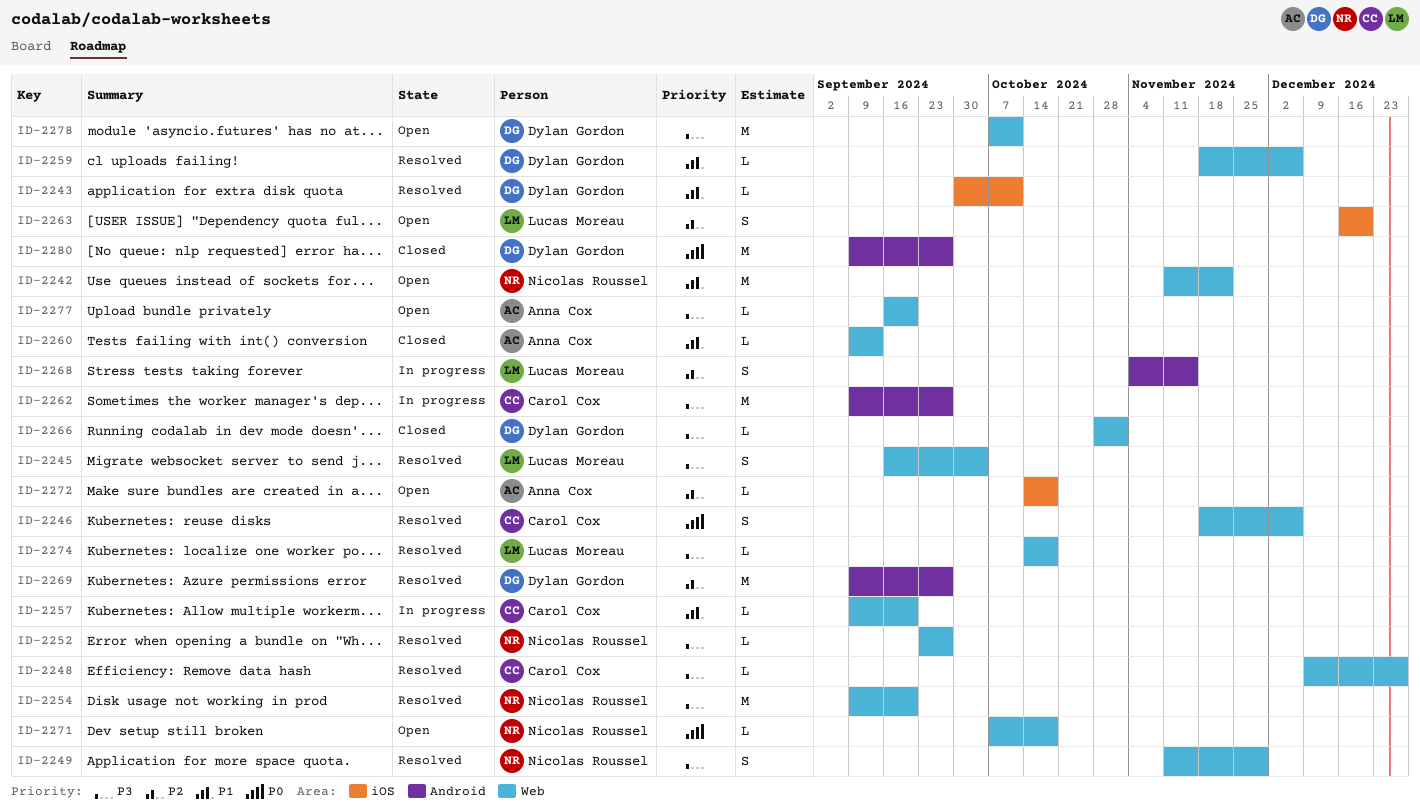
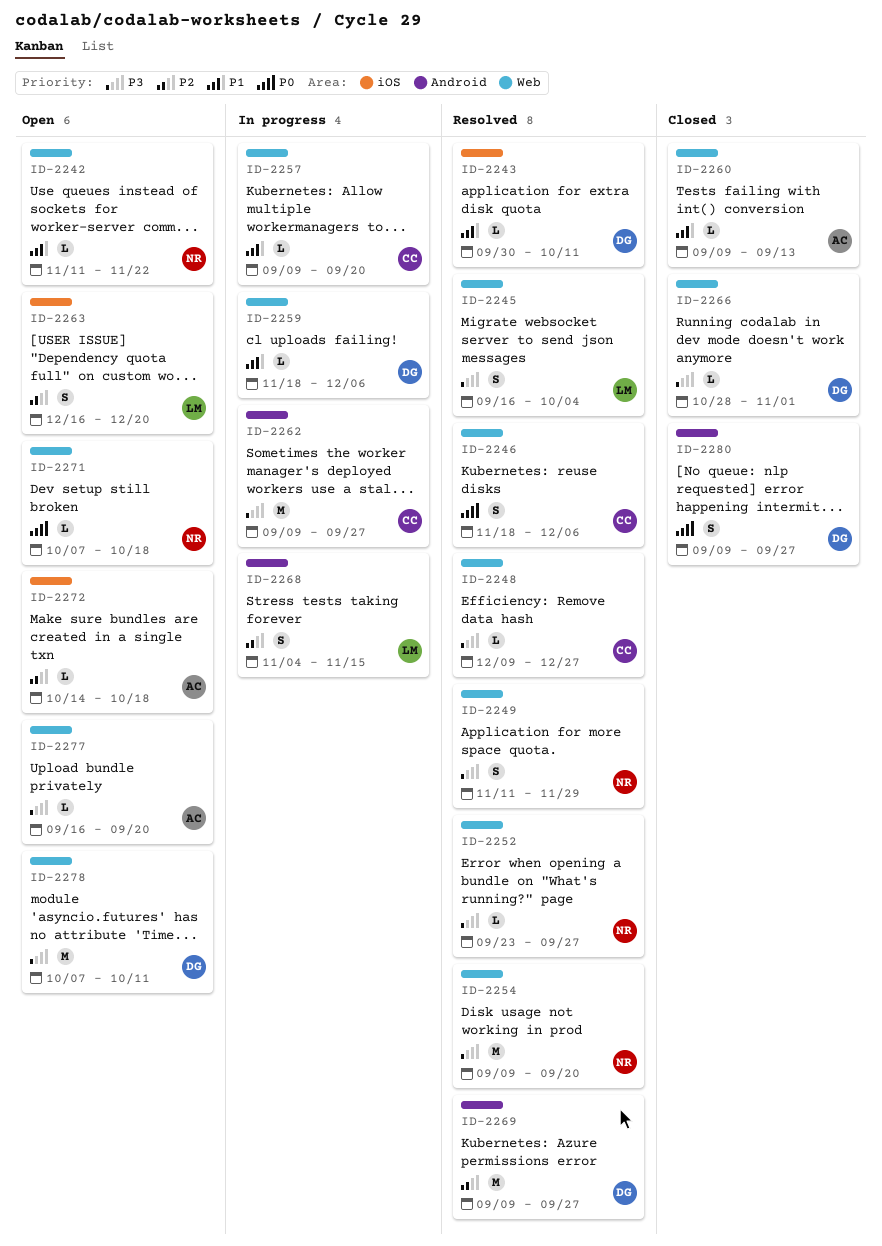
ID-2242, estimate: M -> L
ID-2259, status: Resolved -> In progress
ID-2274: present -> none
ID-2280, estimate: M -> S

